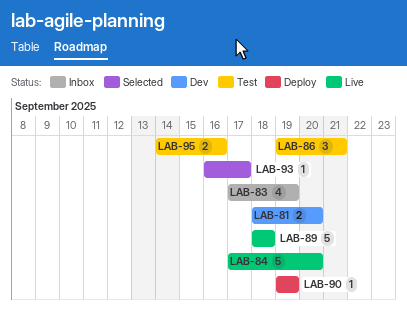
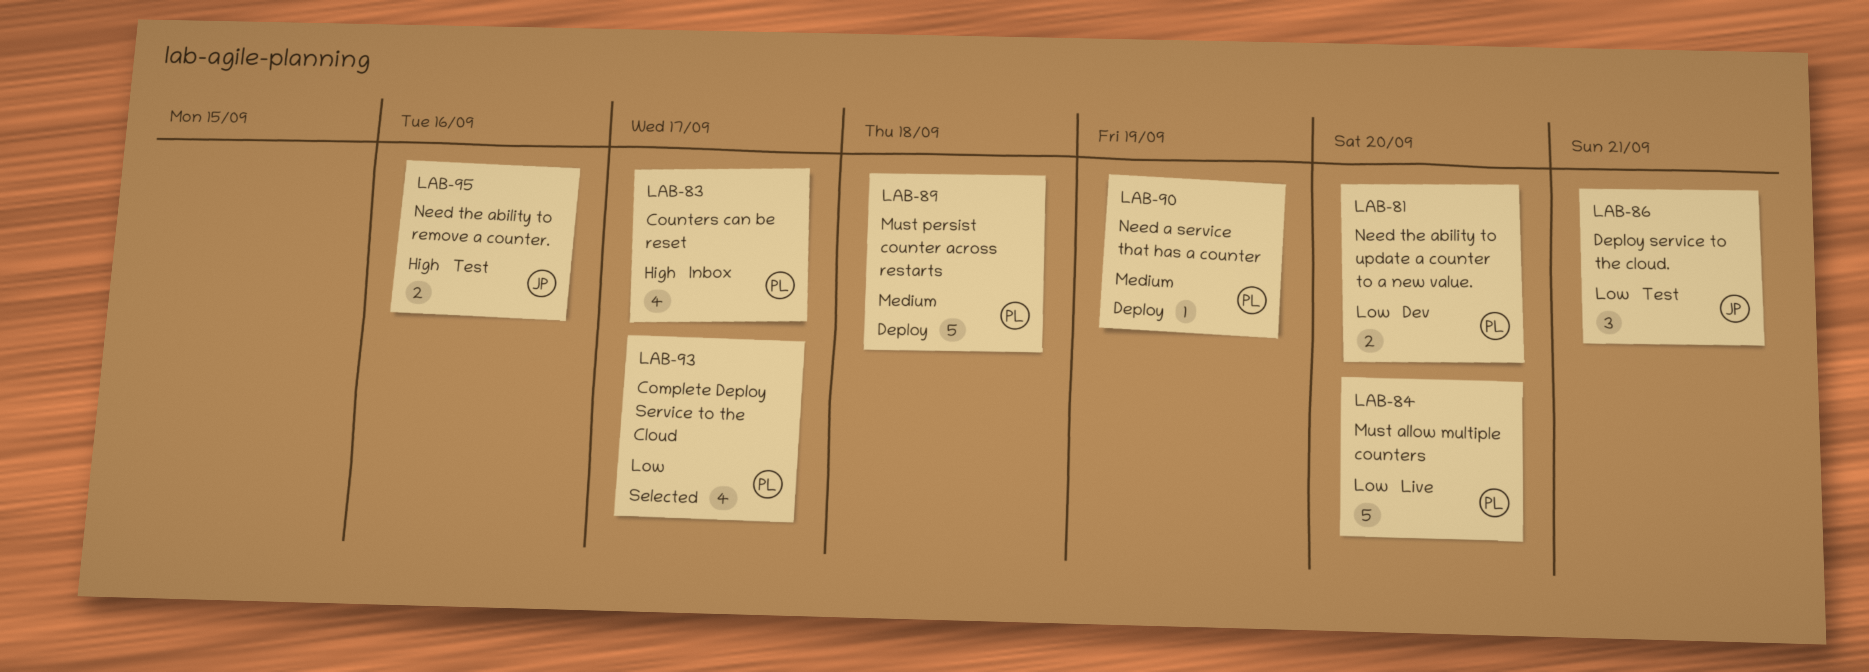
LAB-83, due: Sep 19 -> Sep 17
LAB-89, status: Live -> Deploy
LAB-93, estimate: 1 -> 4

